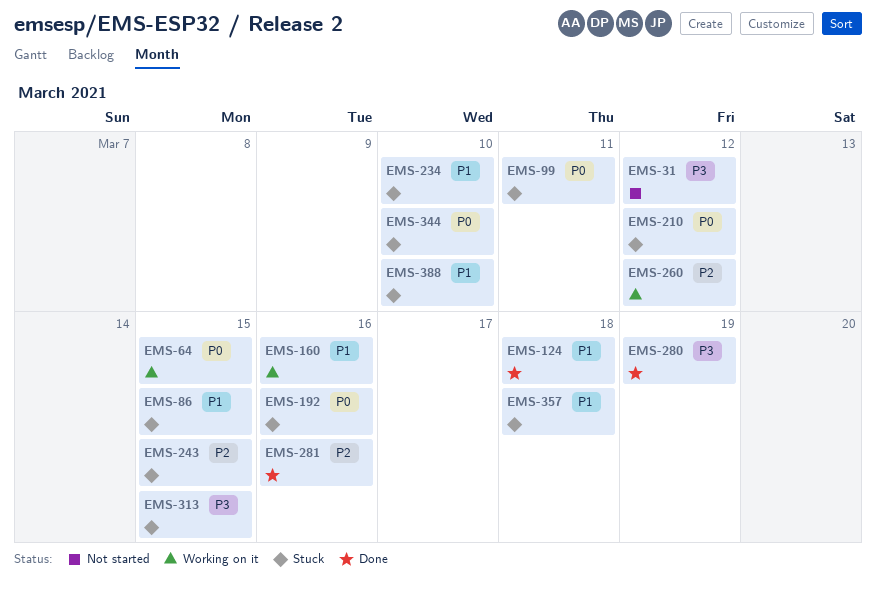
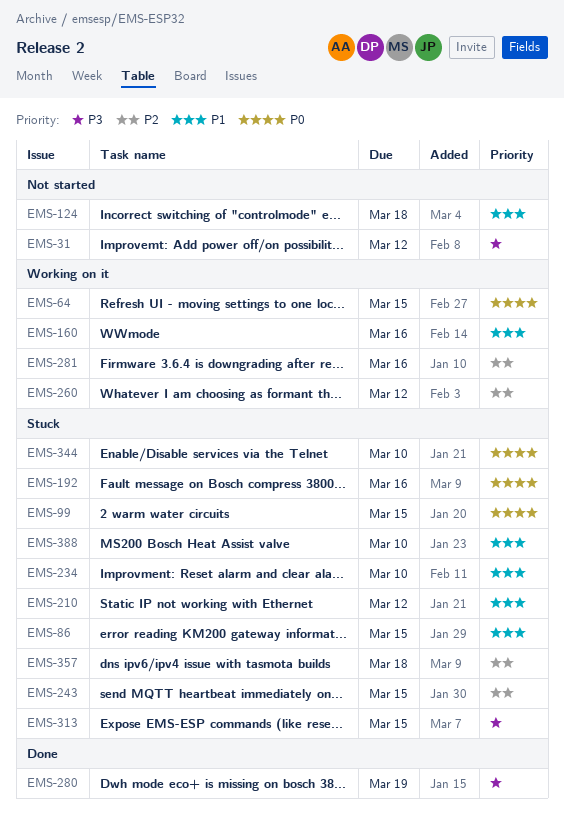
EMS-99, due: Mar 11 -> Mar 15
EMS-124, status: Done -> Not started
EMS-210, priority: P0 -> P1
EMS-281, status: Done -> Working on it
EMS-357, priority: P1 -> P2

